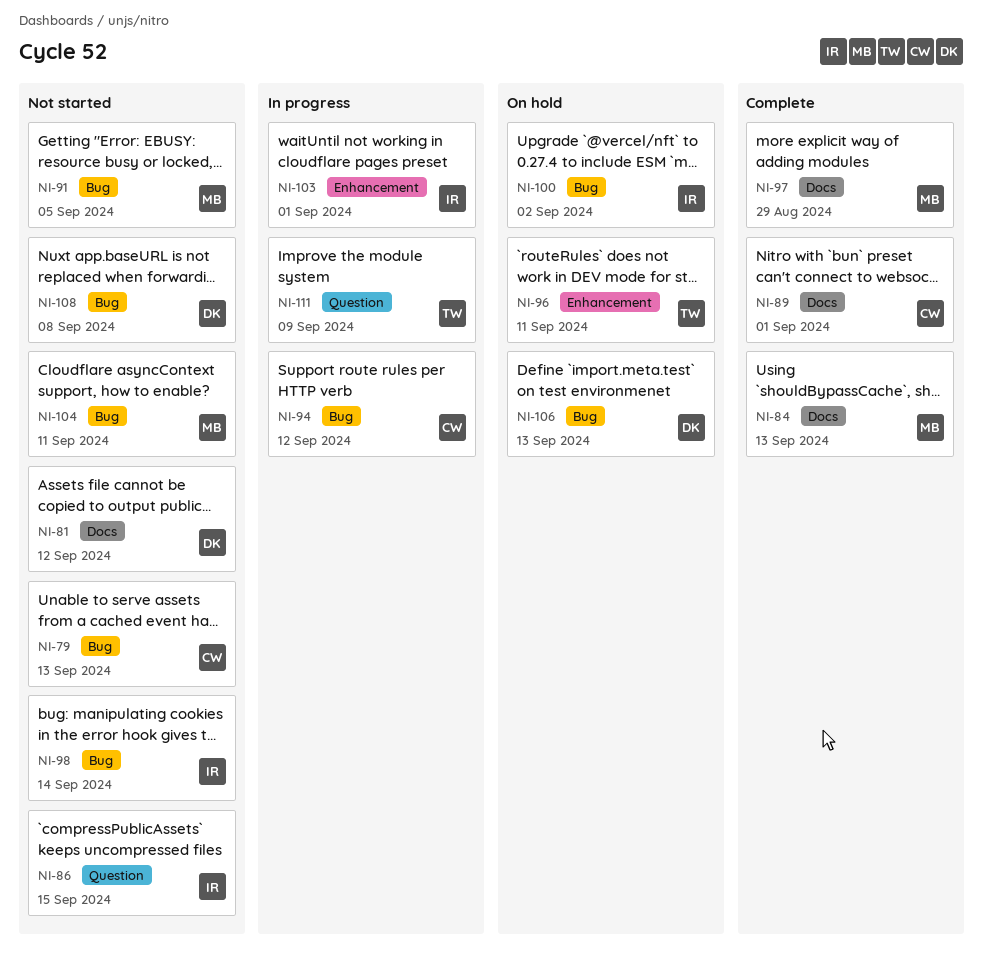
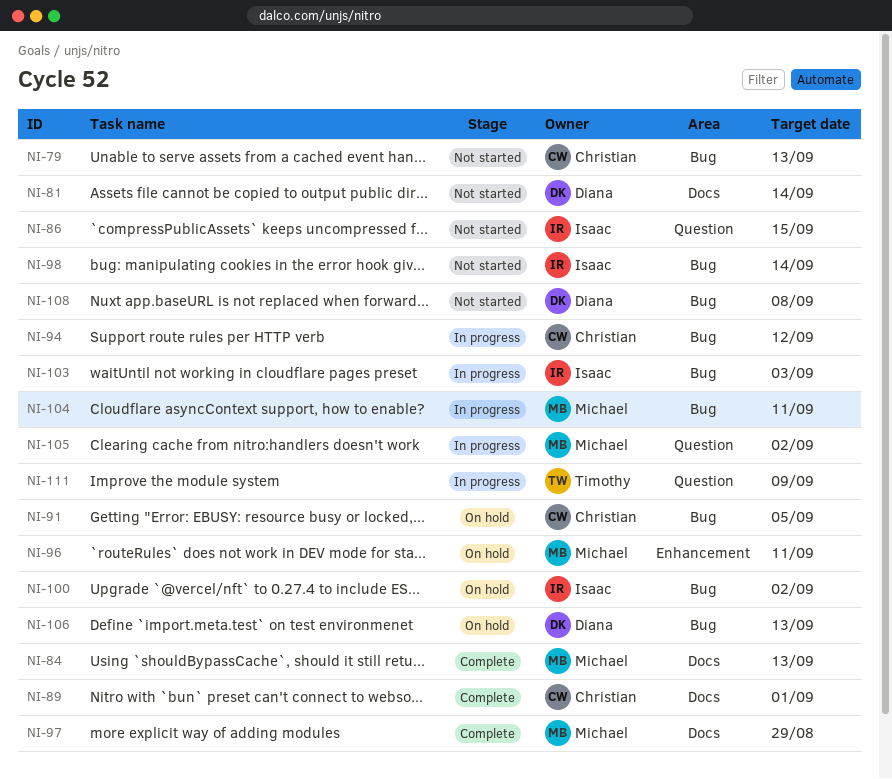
NI-81, due: Sep 12 -> Sep 14
NI-91, status: Not started -> On hold
NI-91, owner: Michael -> Christian
NI-96, owner: Timothy -> Michael
NI-103, label: Enhancement -> Bug
NI-103, due: Sep 1 -> Sep 3
NI-104, status: Not started -> In progress
NI-105: none -> present

